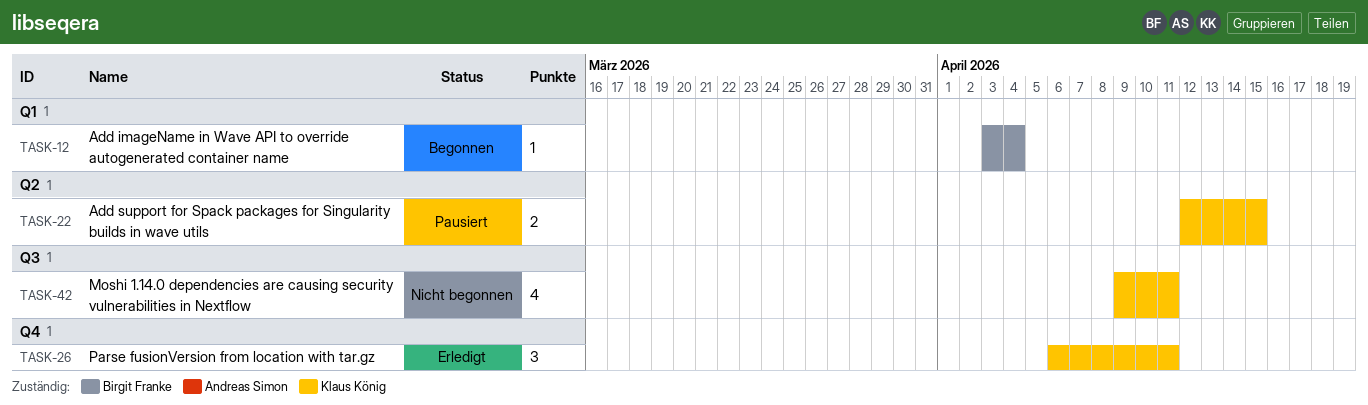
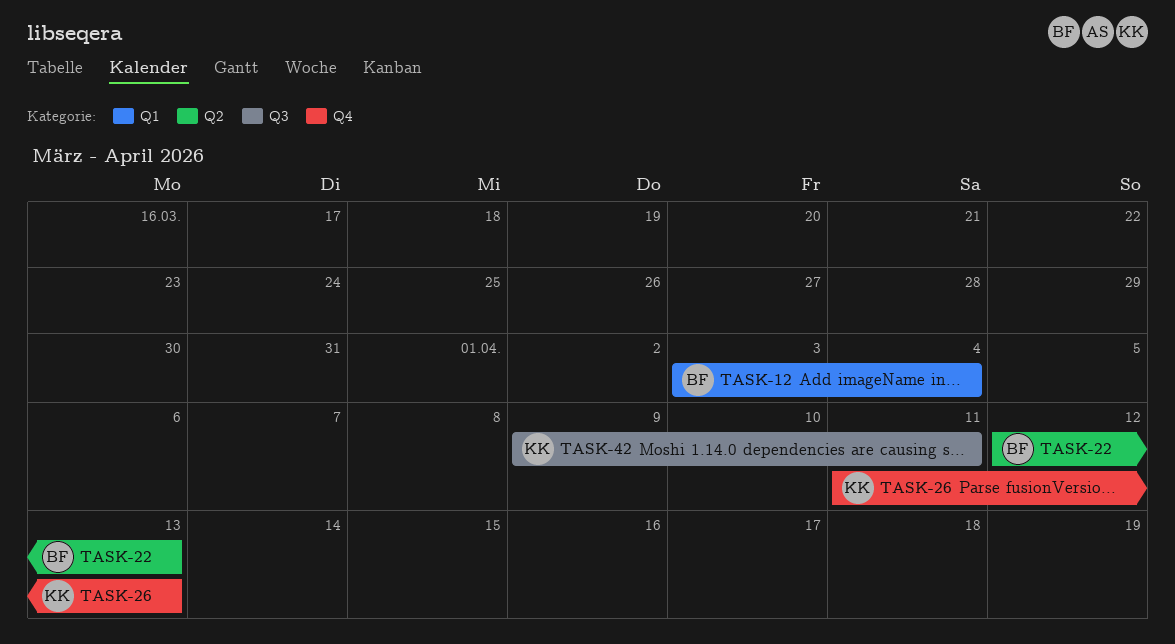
TASK-22, owner: Klaus König -> Birgit Franke
TASK-22, due: Apr 15 -> Apr 13
TASK-26, start: Apr 6 -> Apr 11
TASK-26, due: Apr 11 -> Apr 13

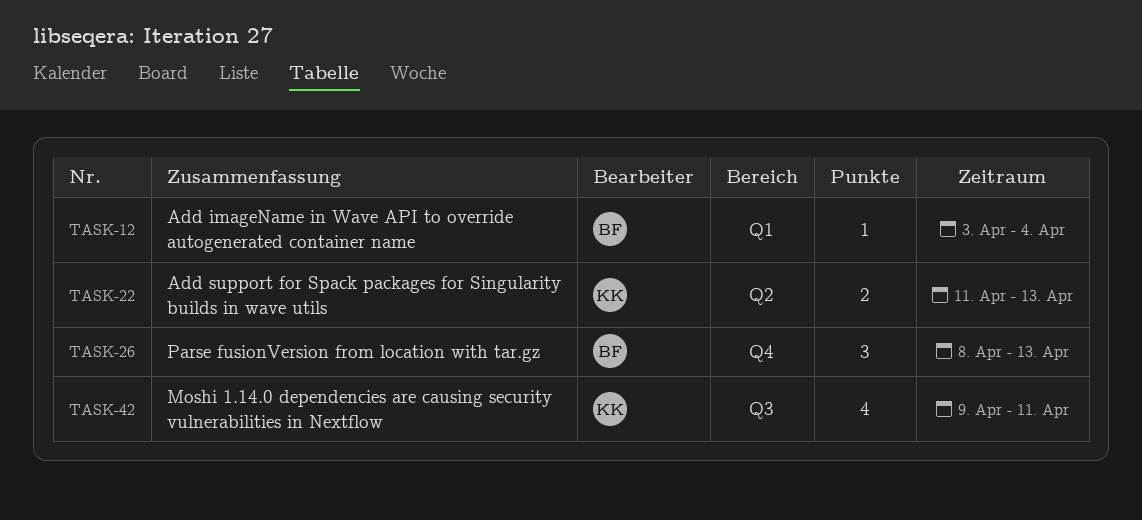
TASK-22, owner: BF -> KK
TASK-22, start: Apr 12 -> Apr 11
TASK-26, owner: KK -> BF
TASK-26, start: Apr 11 -> Apr 8

